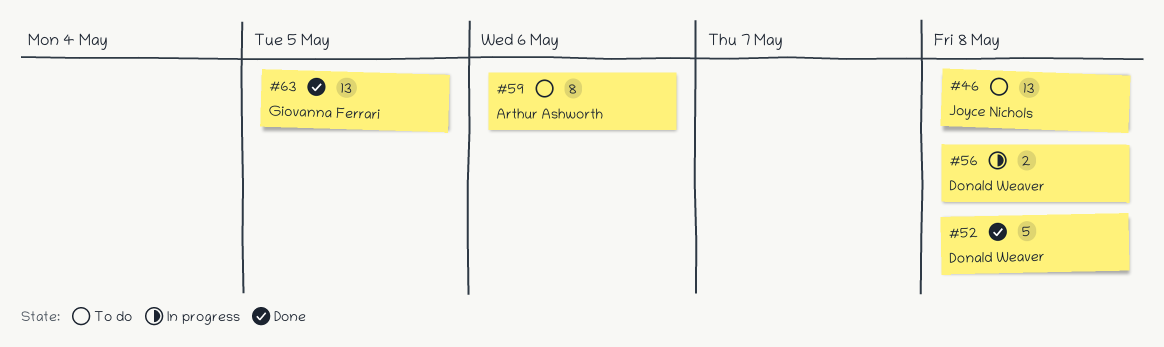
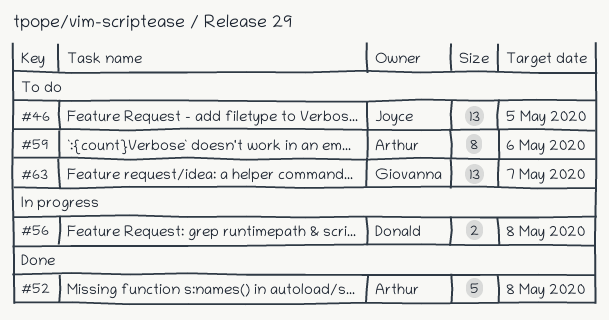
#46, due: May 8 -> May 5
#52, owner: Donald Weaver -> Arthur Ashworth
#63, status: Done -> To do
#63, due: May 5 -> May 7

